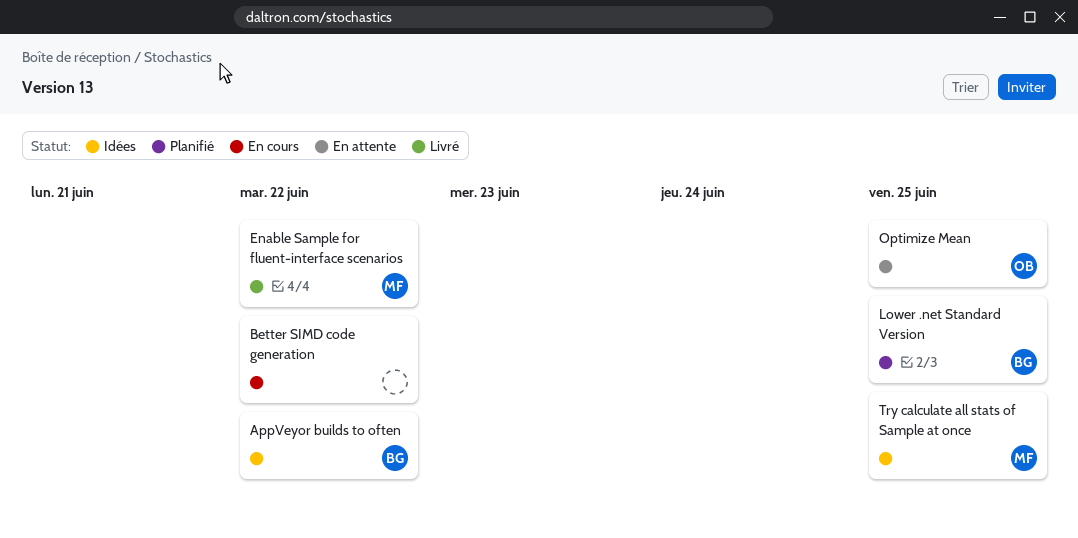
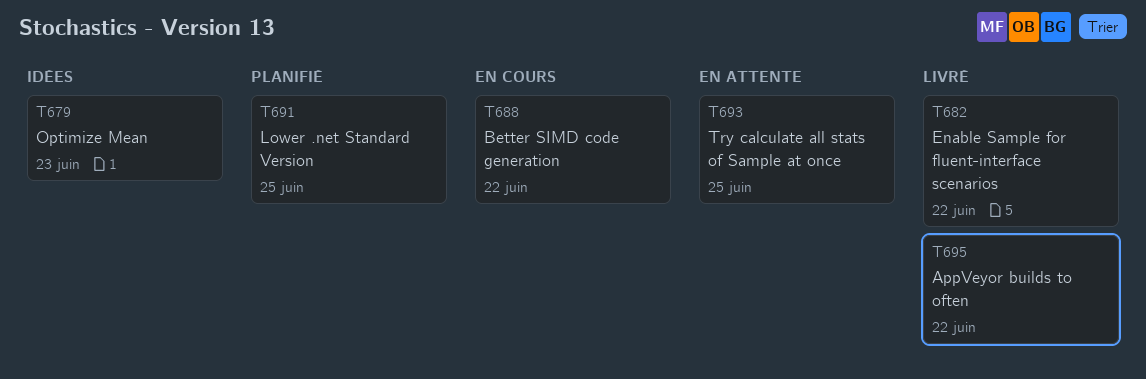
AppVeyor builds to often, status: Idées -> Livré
Optimize Mean, status: En attente -> Idées
Optimize Mean, due: Jun 25 -> Jun 23
Try calculate all stats of Sample at once, status: Idées -> En attente

